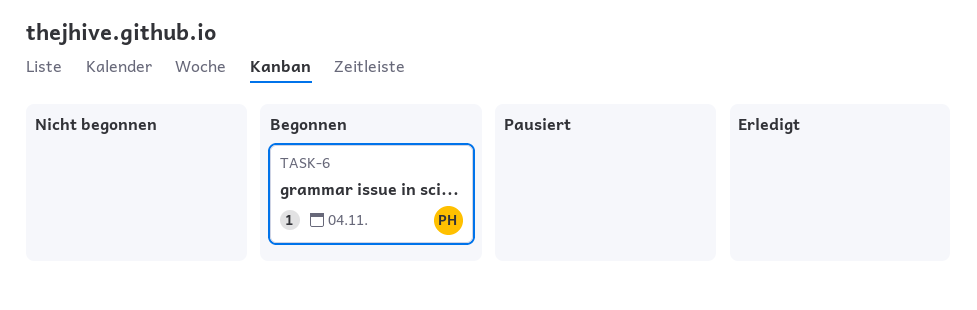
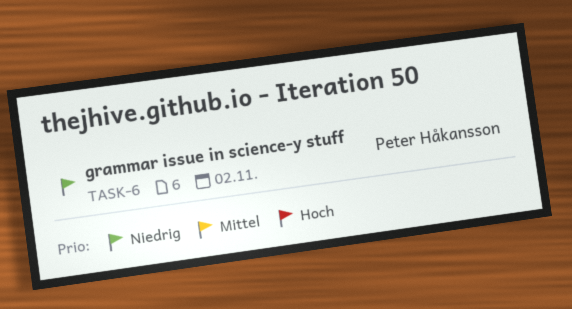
TASK-6, due: Nov 4 -> Nov 2

